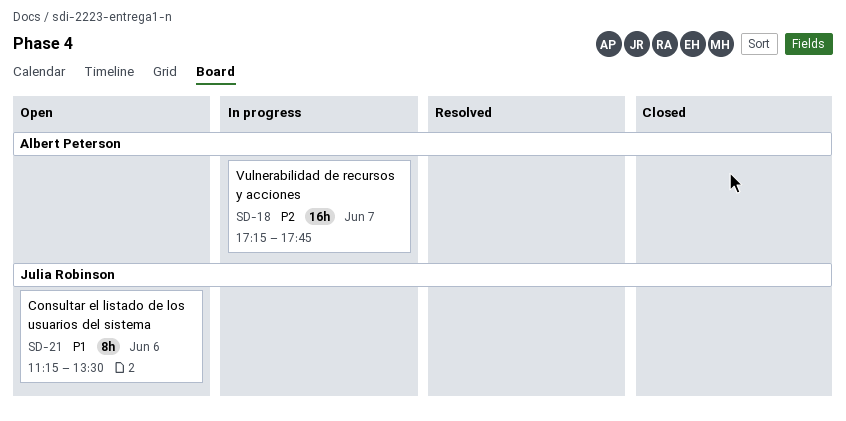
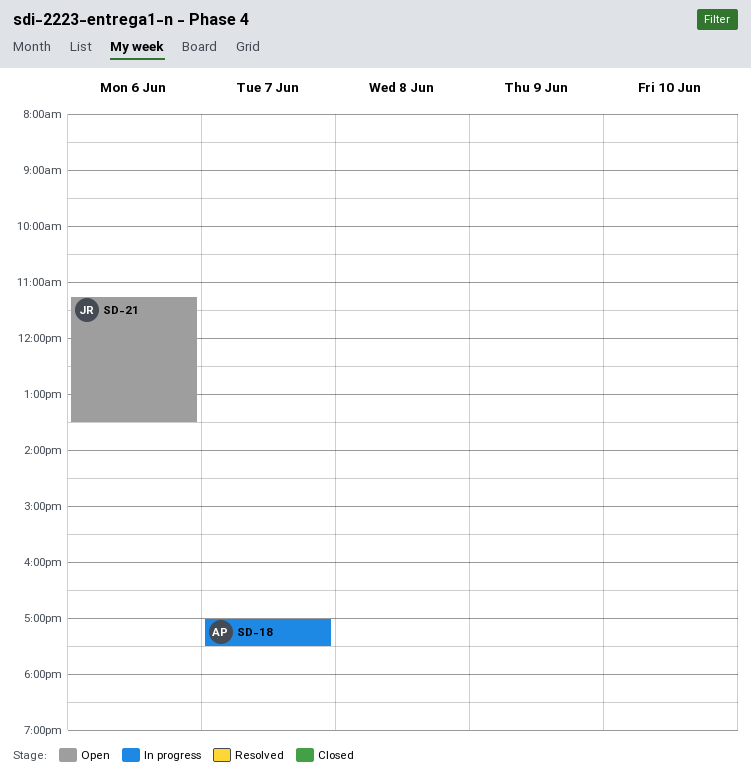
SD-18, begins: 17:15 -> 17:00
SD-18, ends: 17:45 -> 17:30

